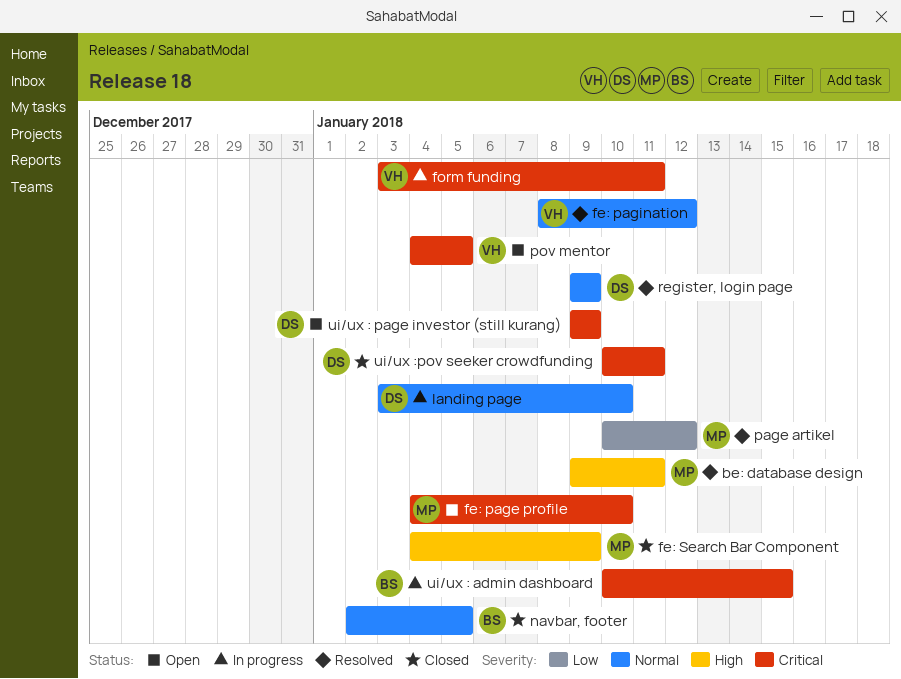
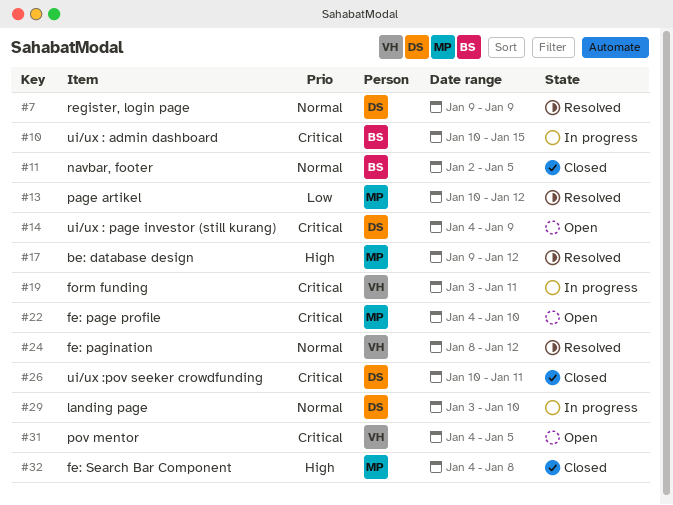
be: database design, due: Jan 11 -> Jan 12
fe: Search Bar Component, due: Jan 9 -> Jan 8
ui/ux : page investor (still kurang), start: Jan 9 -> Jan 4

